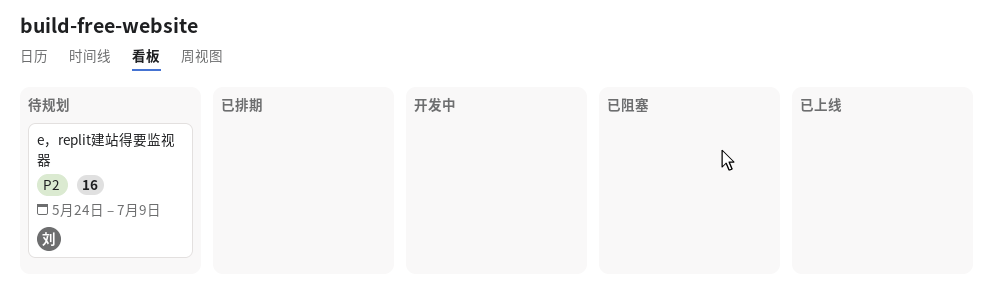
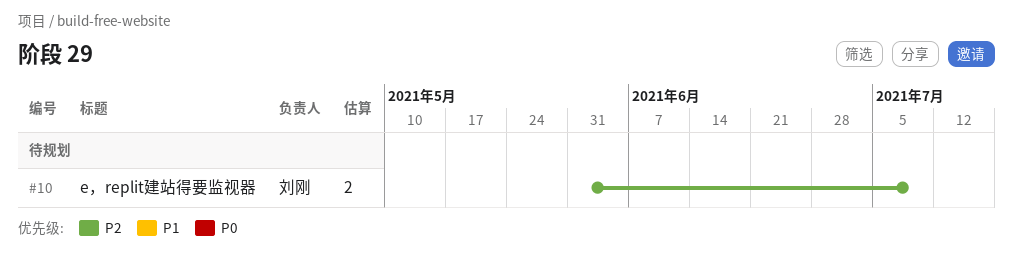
e，replit建站得要监视器, estimate: 16 -> 2
e，replit建站得要监视器, start: May 24 -> May 31

